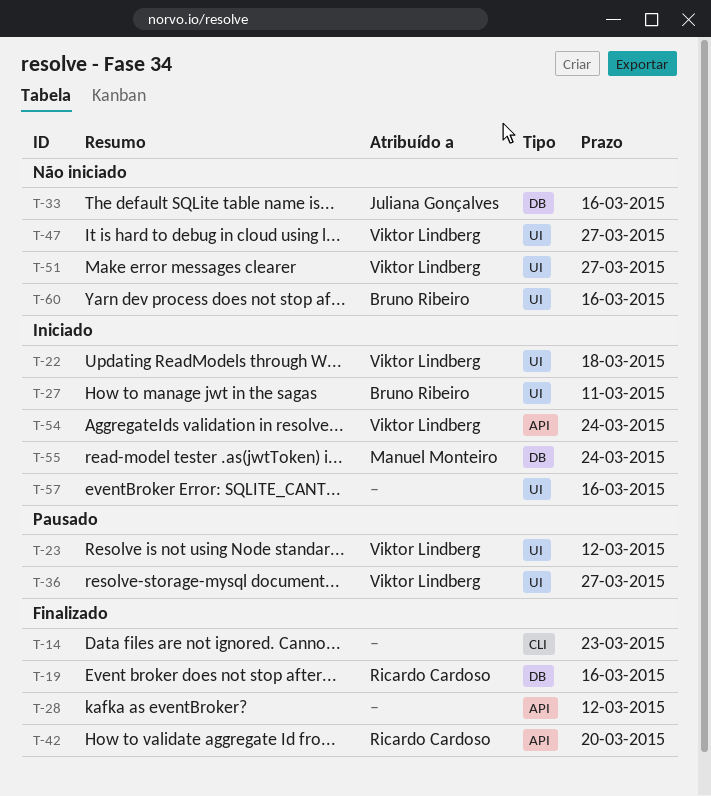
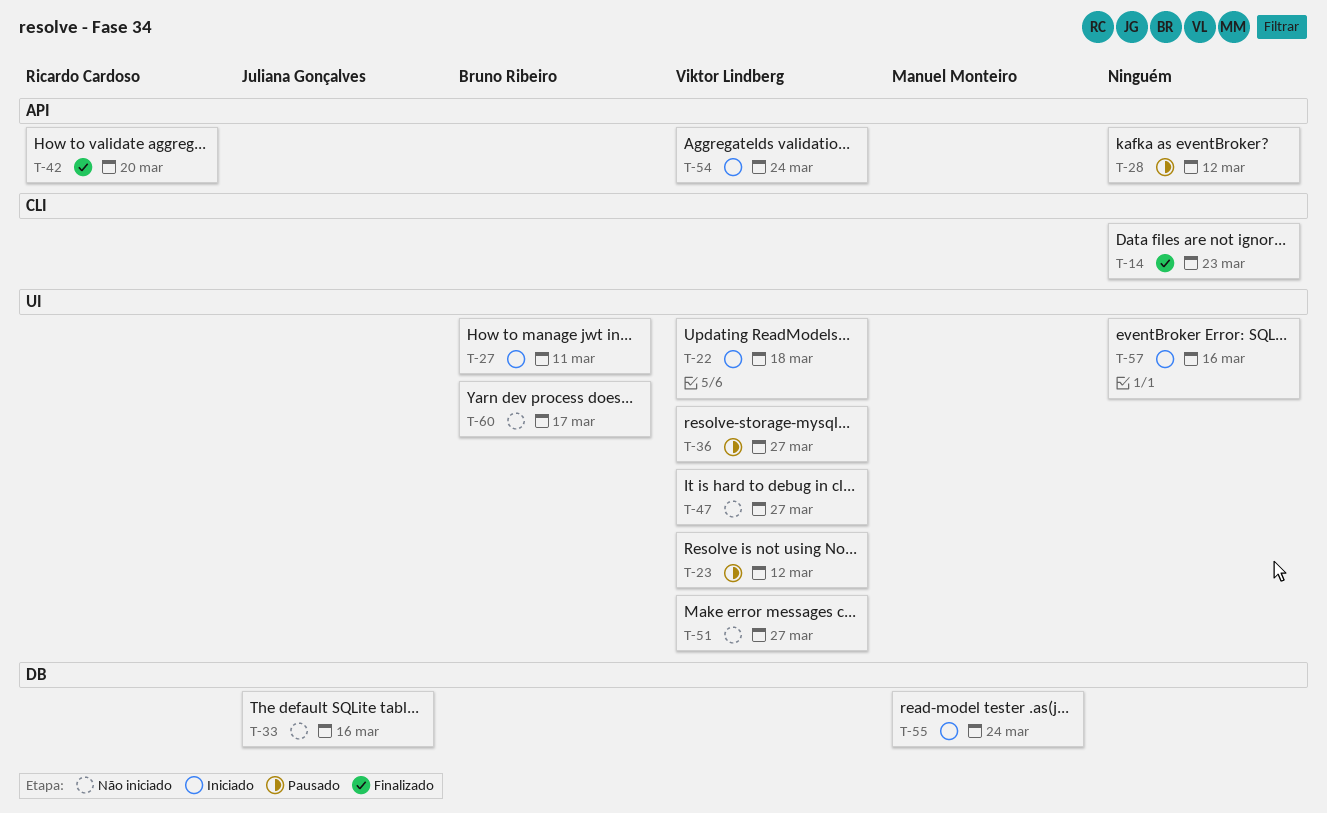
T-19: present -> none
T-28, status: Finalizado -> Pausado
T-60, due: Mar 16 -> Mar 17

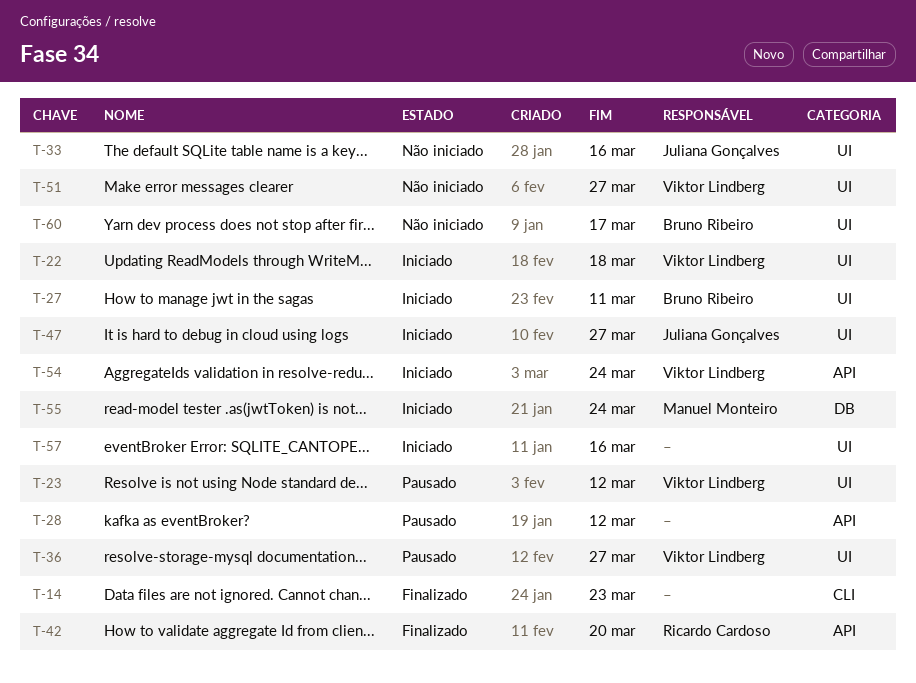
T-33, label: DB -> UI
T-47, status: Não iniciado -> Iniciado
T-47, owner: Viktor Lindberg -> Juliana Gonçalves

